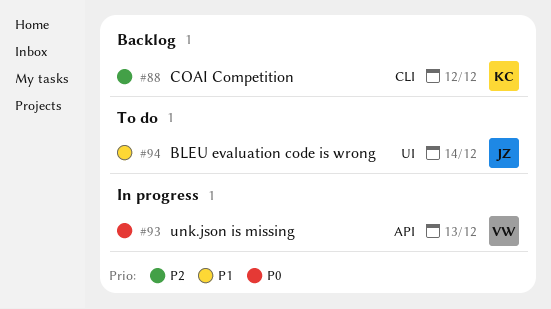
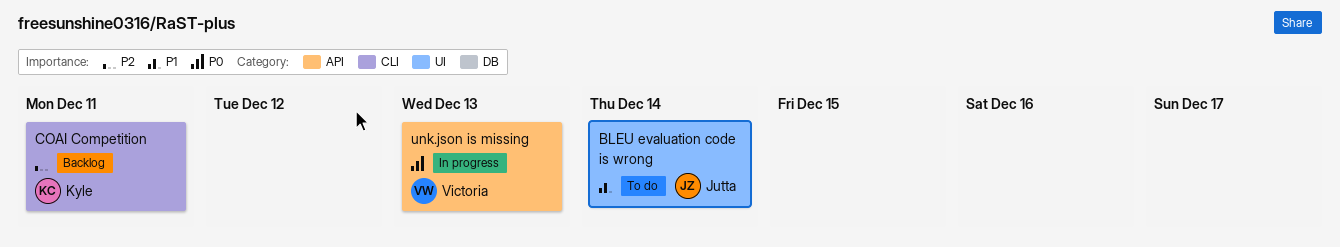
COAI Competition, due: Dec 12 -> Dec 11

